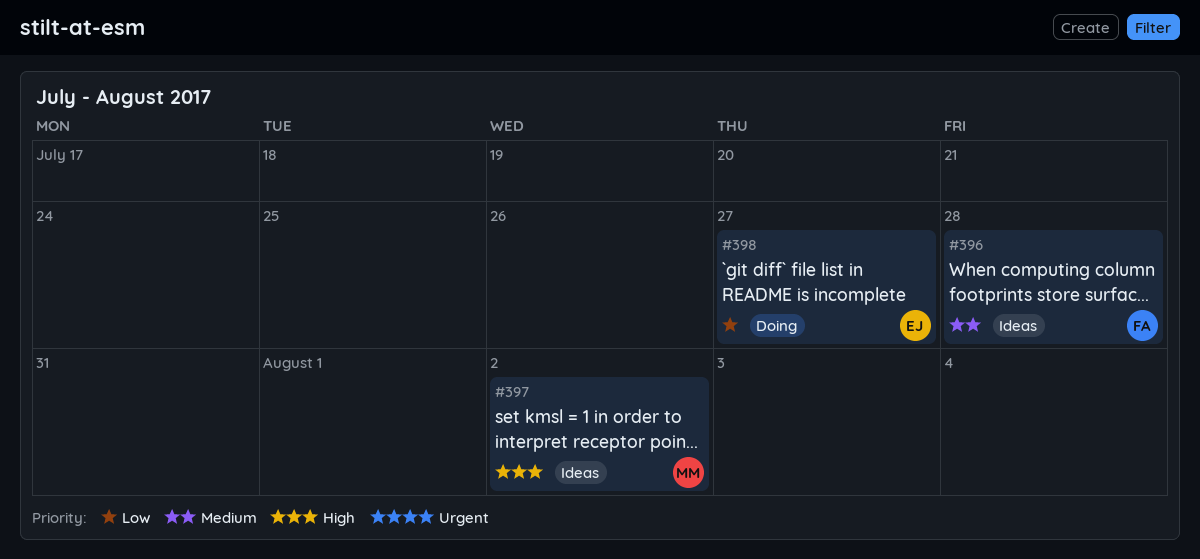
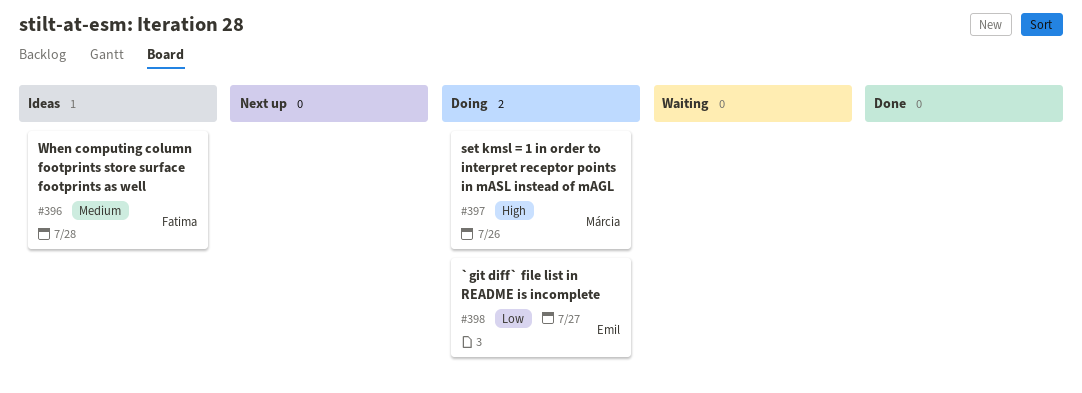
#397, status: Ideas -> Doing
#397, due: Aug 2 -> Jul 26

